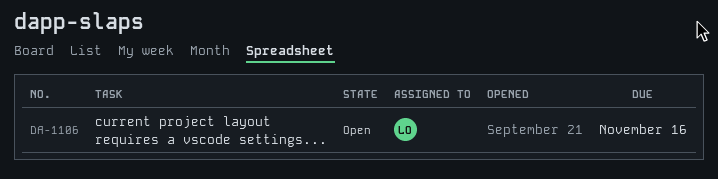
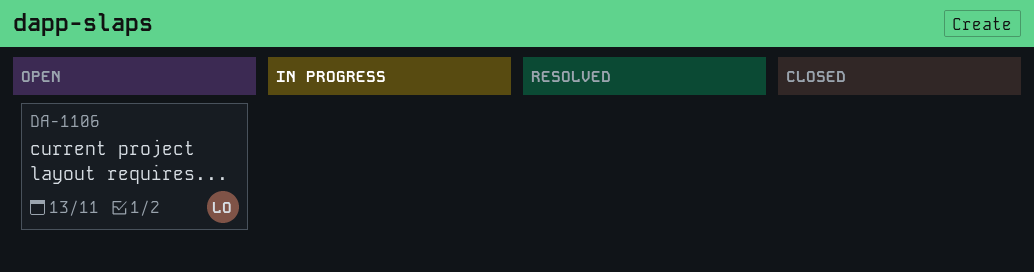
DA-1106, due: Nov 16 -> Nov 13

